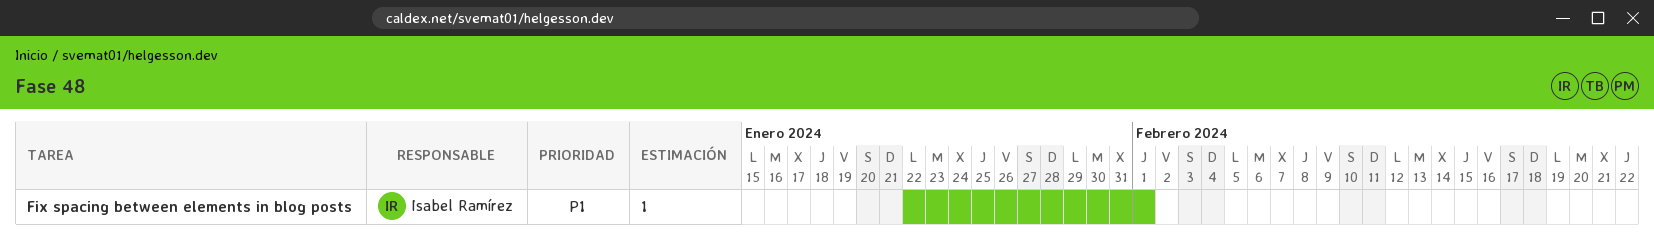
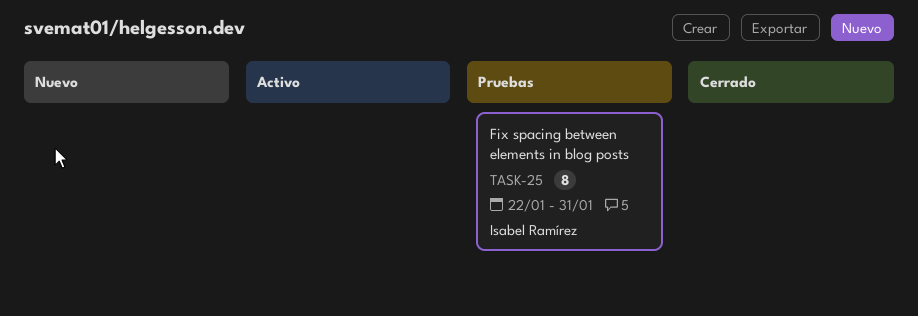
Fix spacing between elements in blog posts, estimate: 1 -> 8
Fix spacing between elements in blog posts, due: Feb 1 -> Jan 31

